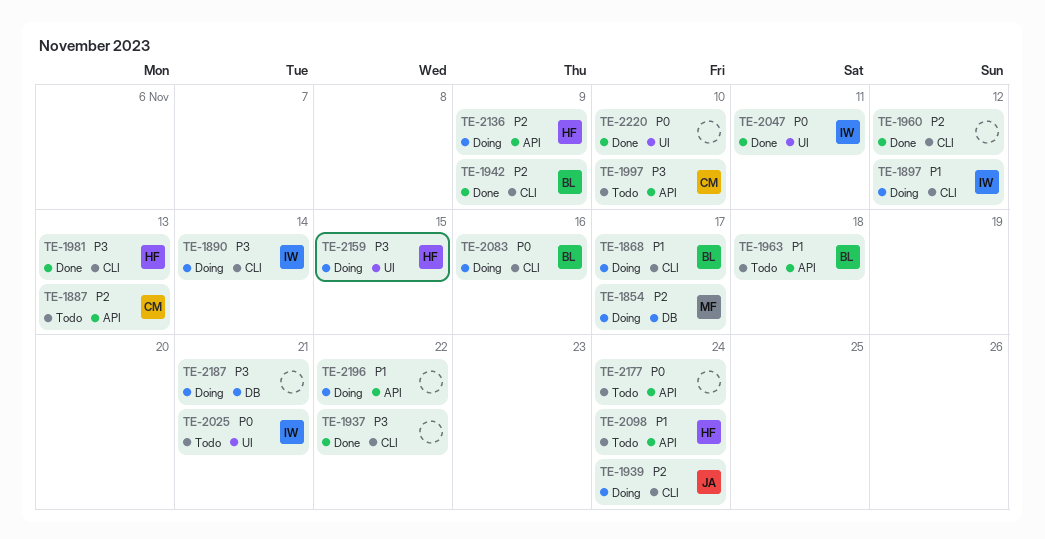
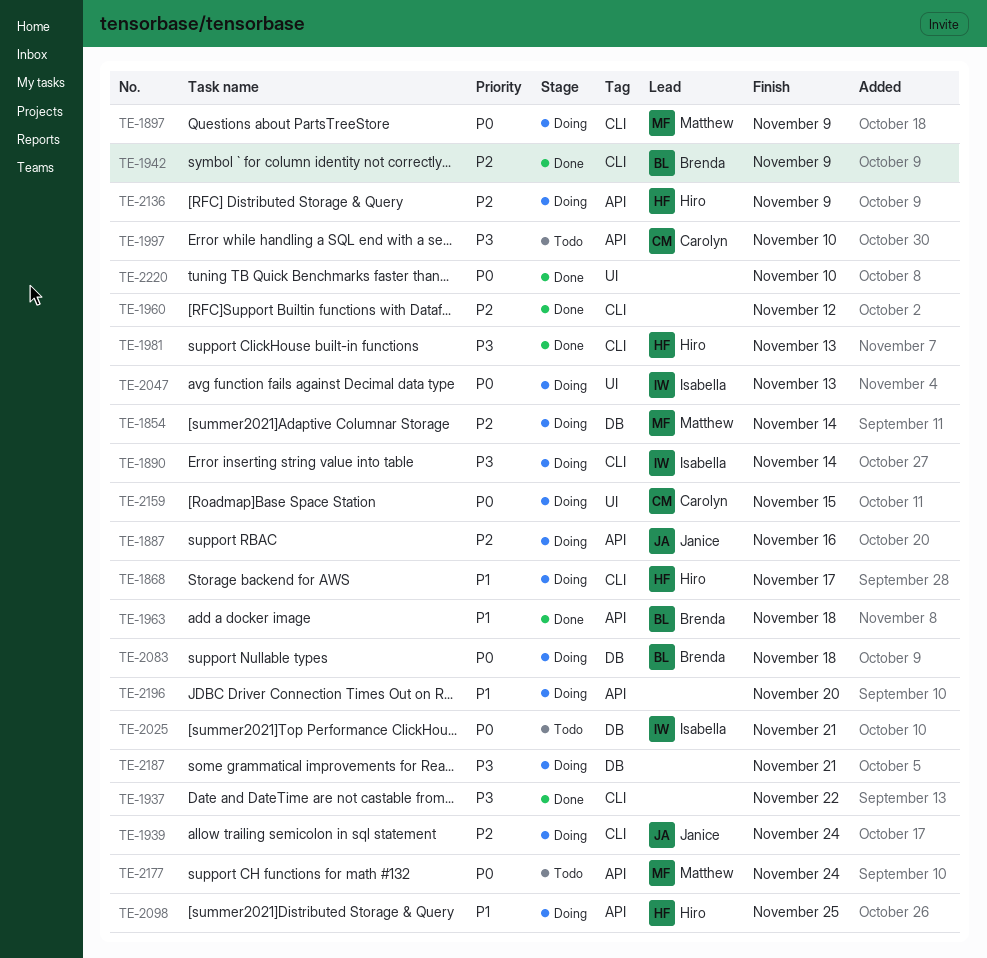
TE-1854, due: Nov 17 -> Nov 14
TE-1868, owner: Brenda -> Hiro
TE-1887, status: Todo -> Doing
TE-1887, owner: Carolyn -> Janice
TE-1887, due: Nov 13 -> Nov 16
TE-1897, owner: Isabella -> Matthew
TE-1897, priority: P1 -> P0
TE-1897, due: Nov 12 -> Nov 9
TE-1963, status: Todo -> Done
TE-2025, label: UI -> DB
TE-2047, status: Done -> Doing
TE-2047, due: Nov 11 -> Nov 13
TE-2083, label: CLI -> DB
TE-2083, due: Nov 16 -> Nov 18
TE-2098, status: Todo -> Doing
TE-2098, due: Nov 24 -> Nov 25
TE-2159, owner: Hiro -> Carolyn
TE-2159, priority: P3 -> P0
TE-2177, owner: none -> Matthew
TE-2196, due: Nov 22 -> Nov 20

